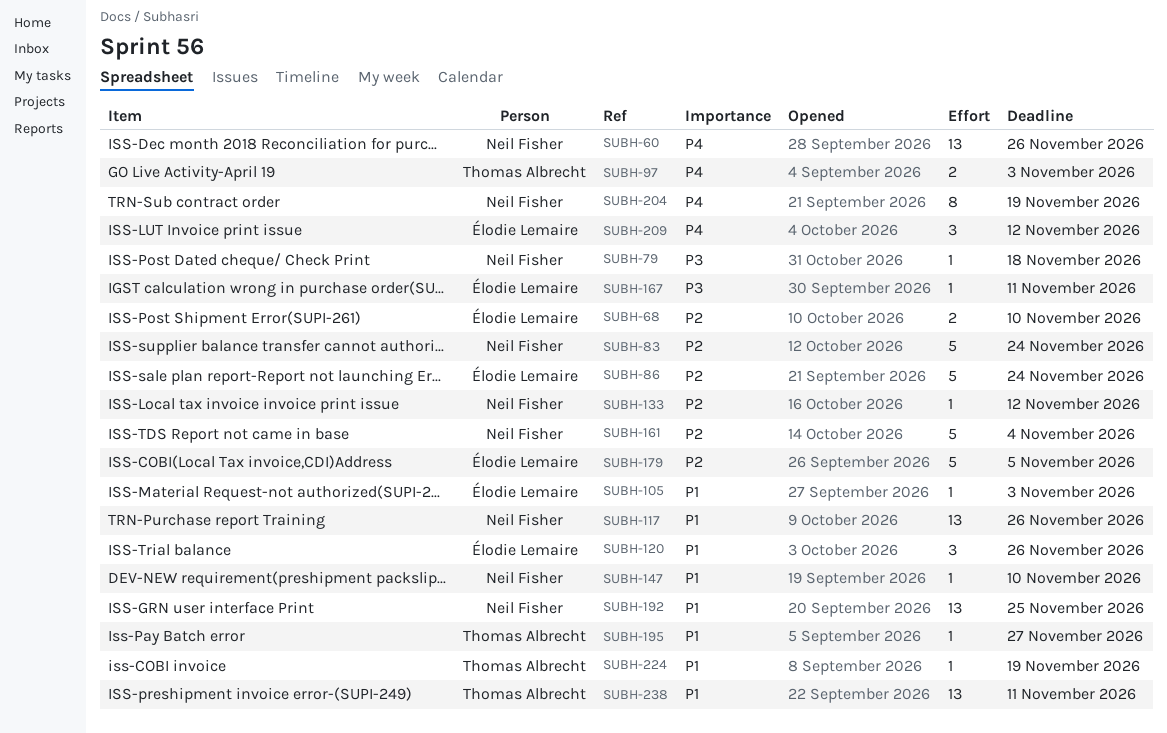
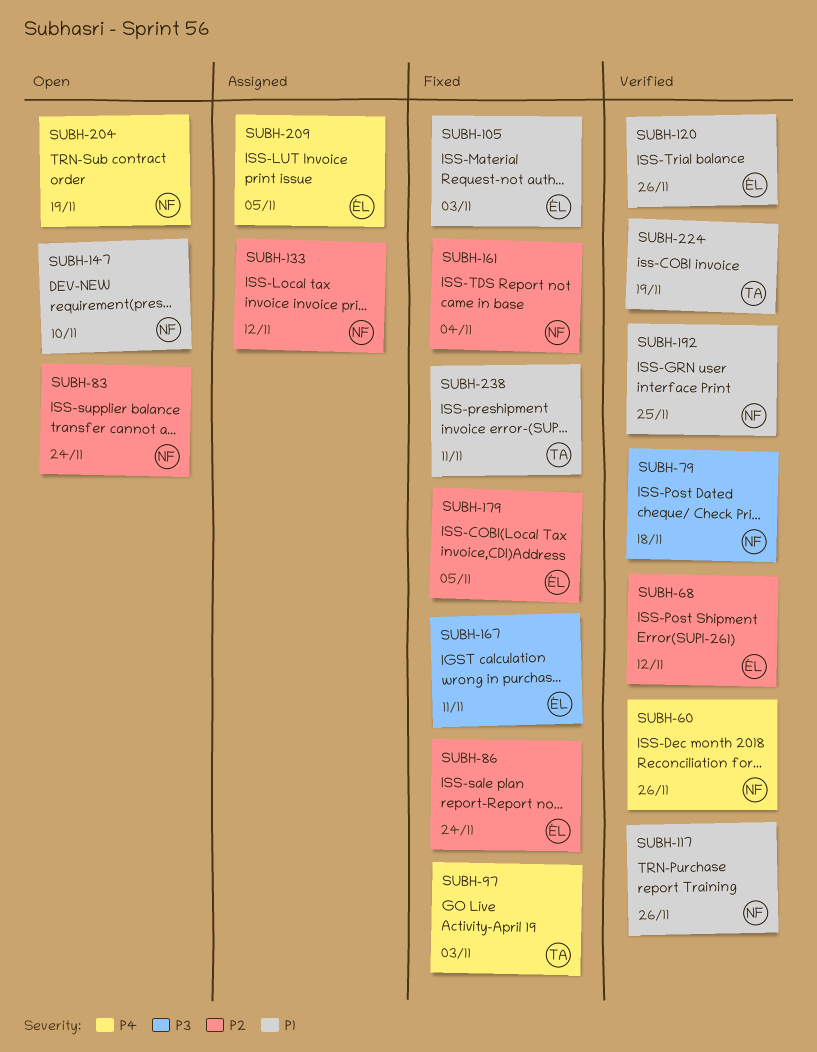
SUBH-68, due: Nov 10 -> Nov 12
SUBH-195: present -> none
SUBH-209, due: Nov 12 -> Nov 5

